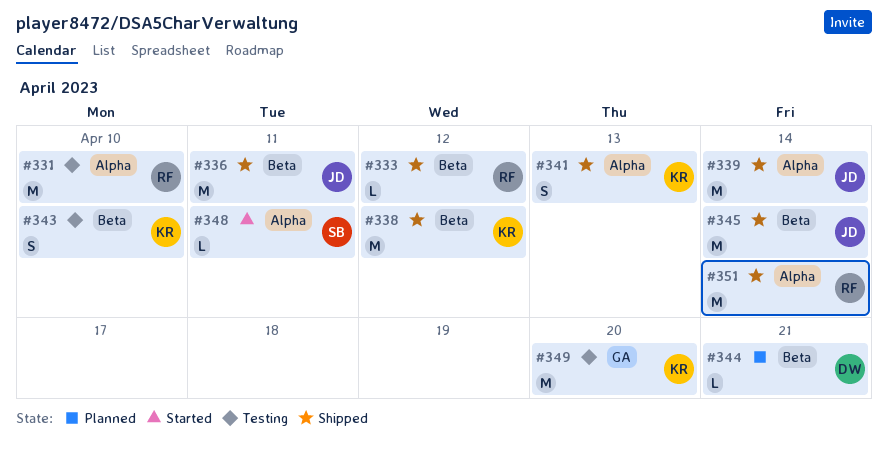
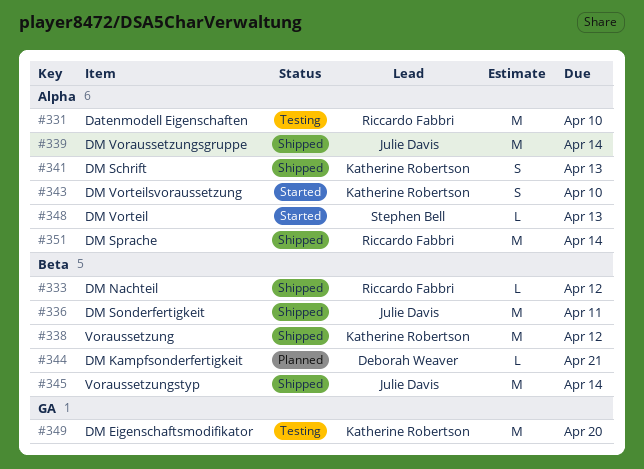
#343, status: Testing -> Started
#343, label: Beta -> Alpha
#348, due: Apr 11 -> Apr 13

